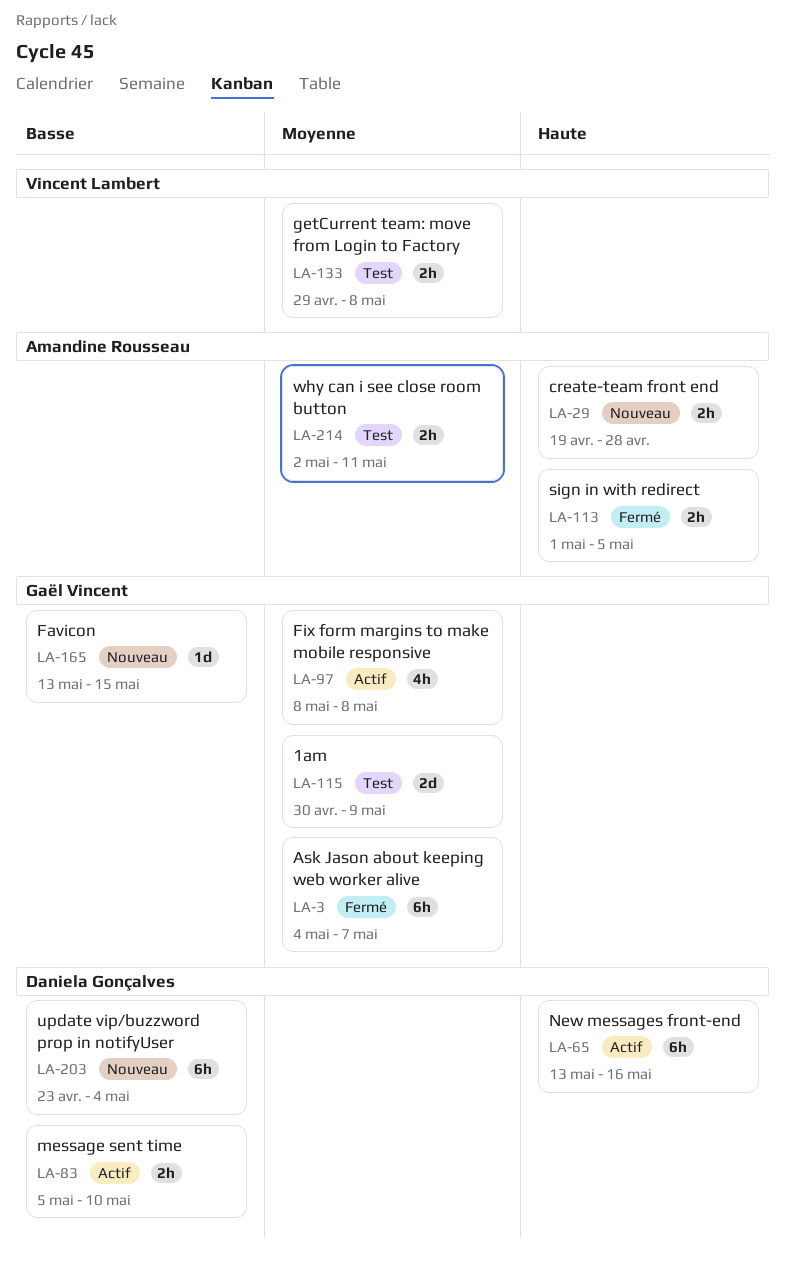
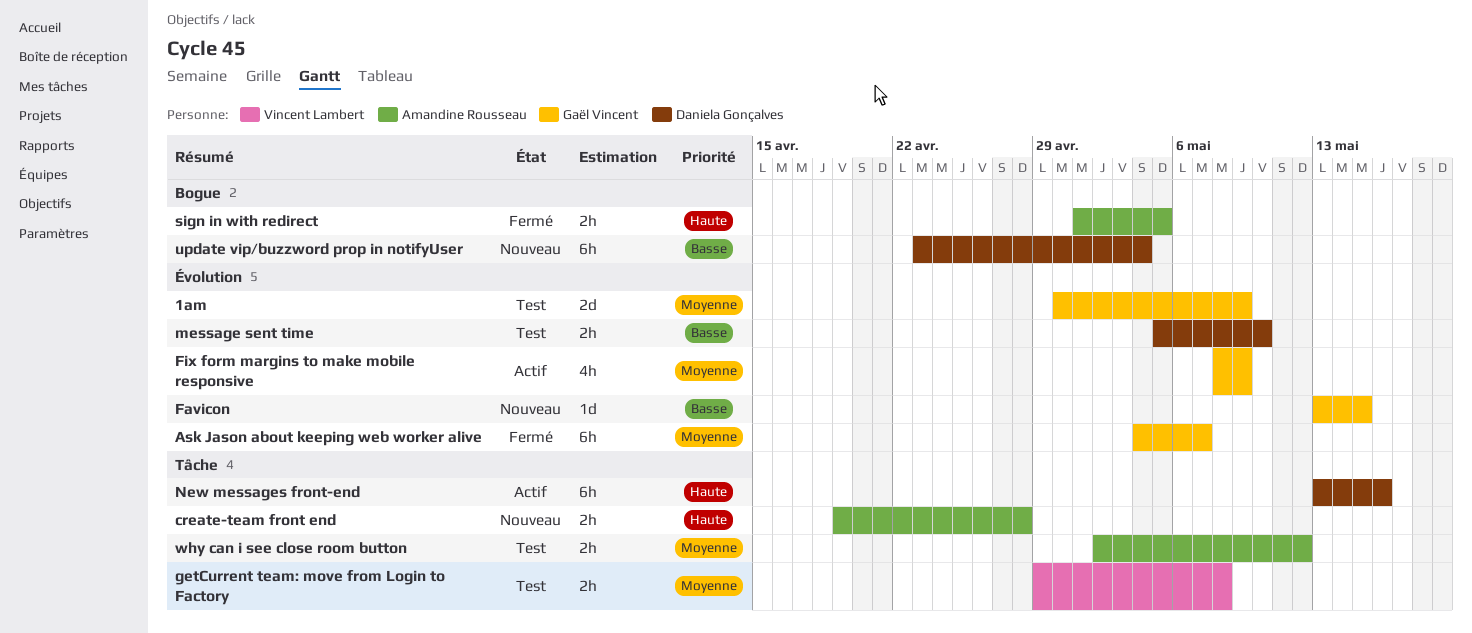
Fix form margins to make mobile responsive, due: May 8 -> May 9
message sent time, status: Actif -> Test
why can i see close room button, due: May 11 -> May 12

